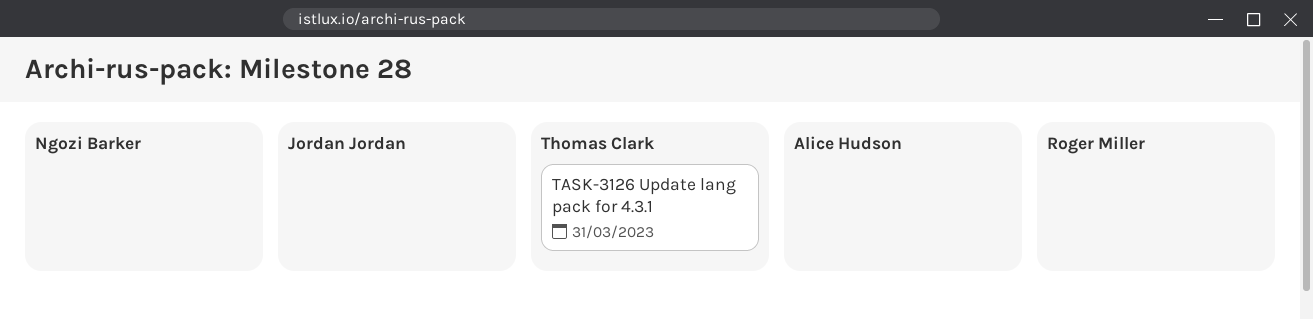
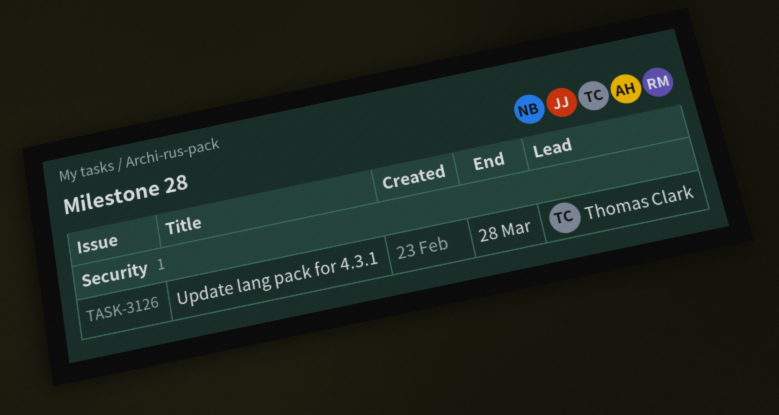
TASK-3126, due: Mar 31 -> Mar 28

